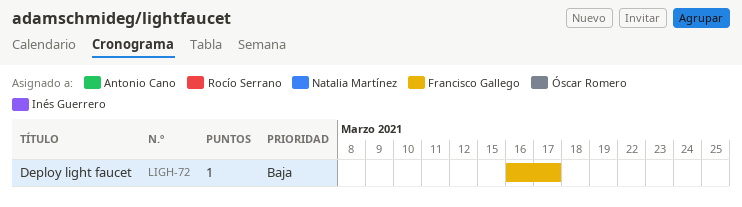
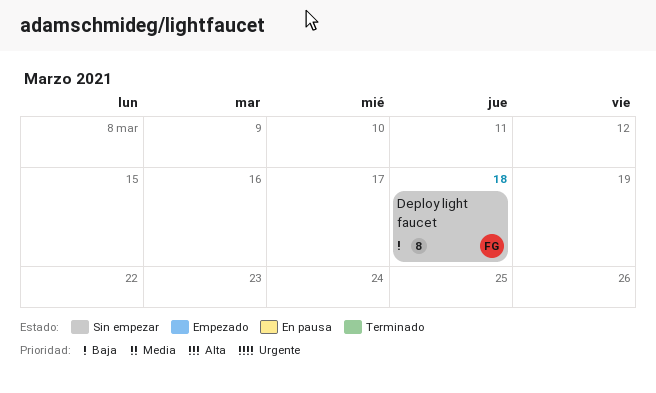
Deploy light faucet, estimate: 1 -> 8
Deploy light faucet, due: Mar 17 -> Mar 18

